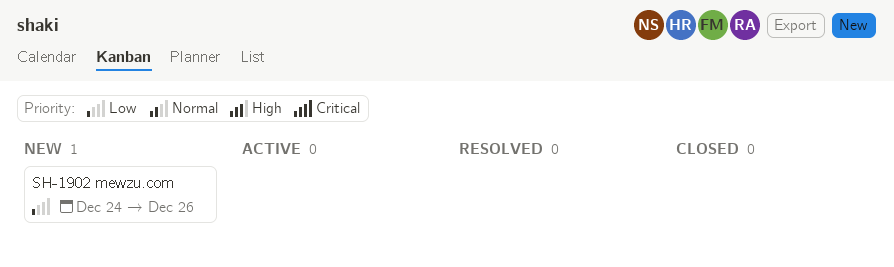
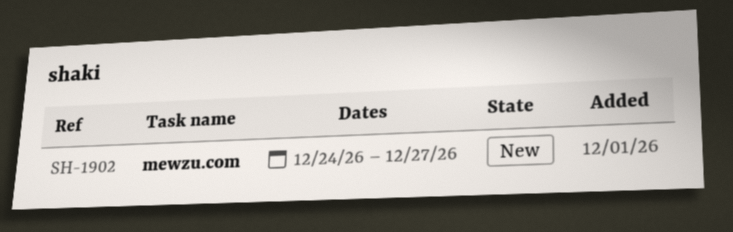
SH-1902, due: Dec 26 -> Dec 27

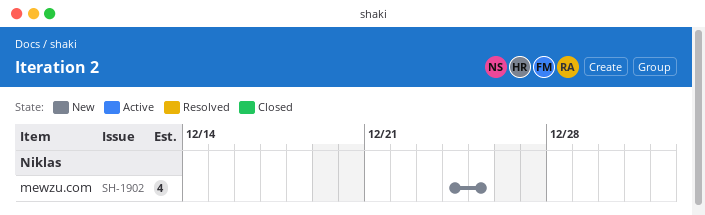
SH-1902, due: Dec 27 -> Dec 25

